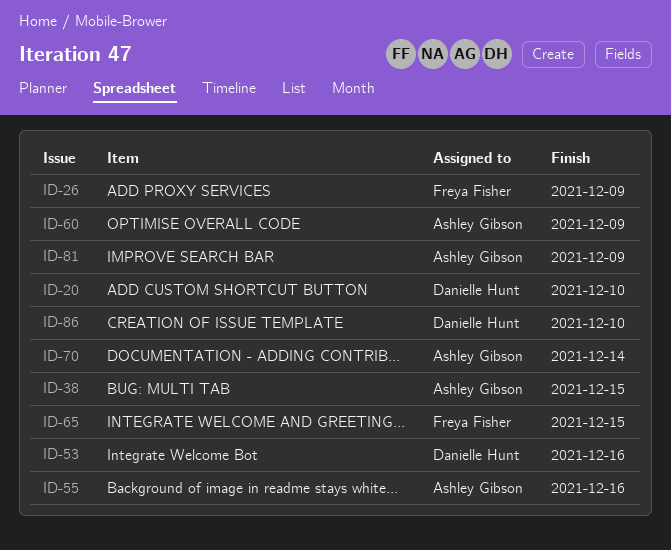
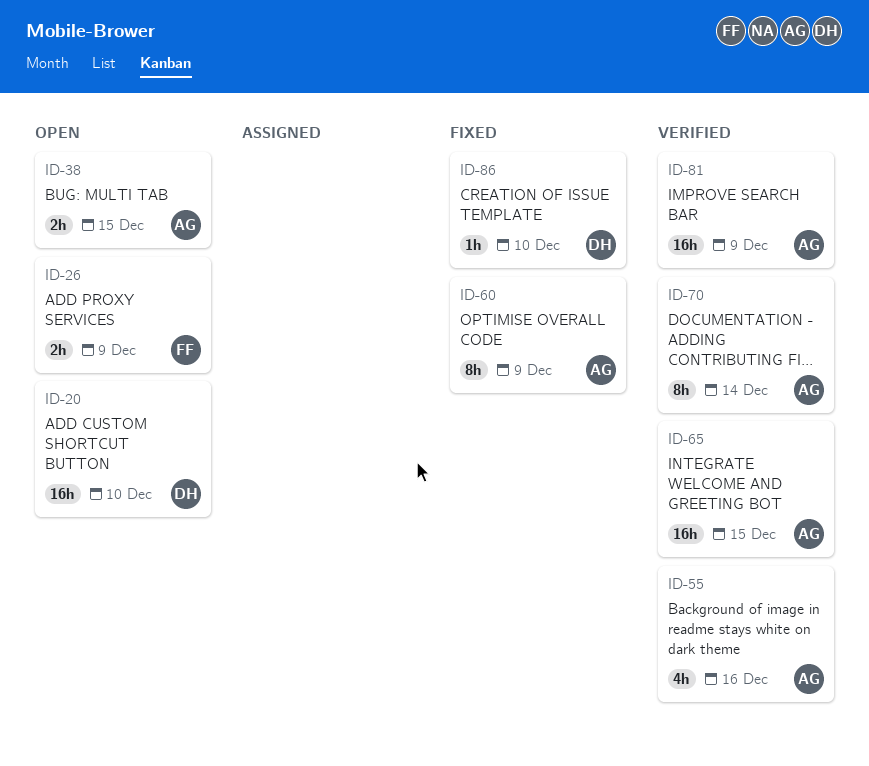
ID-53: present -> none
ID-65, owner: Freya Fisher -> Ashley Gibson

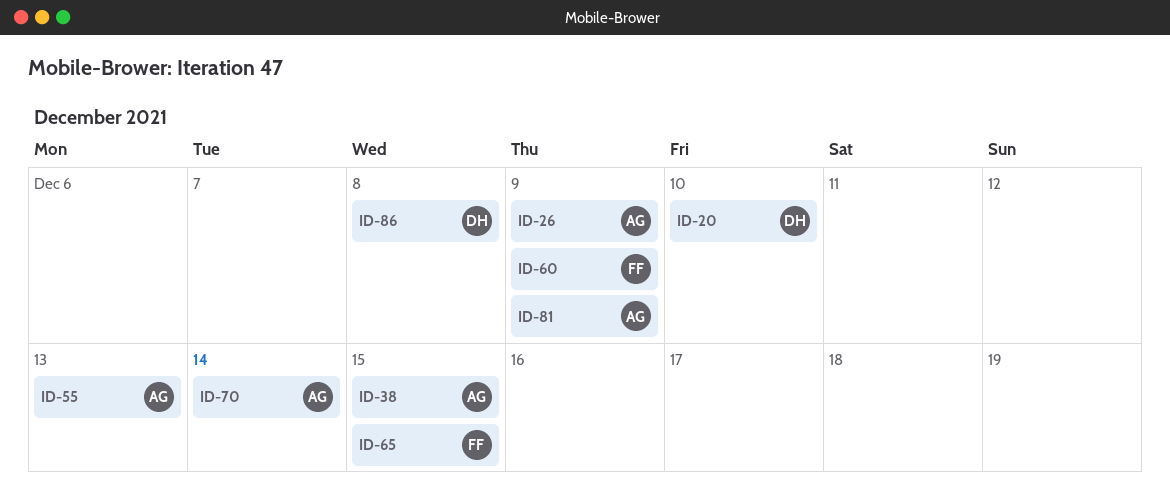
ID-26, owner: FF -> AG
ID-55, due: Dec 16 -> Dec 13
ID-60, owner: AG -> FF
ID-65, owner: AG -> FF
ID-86, due: Dec 10 -> Dec 8

